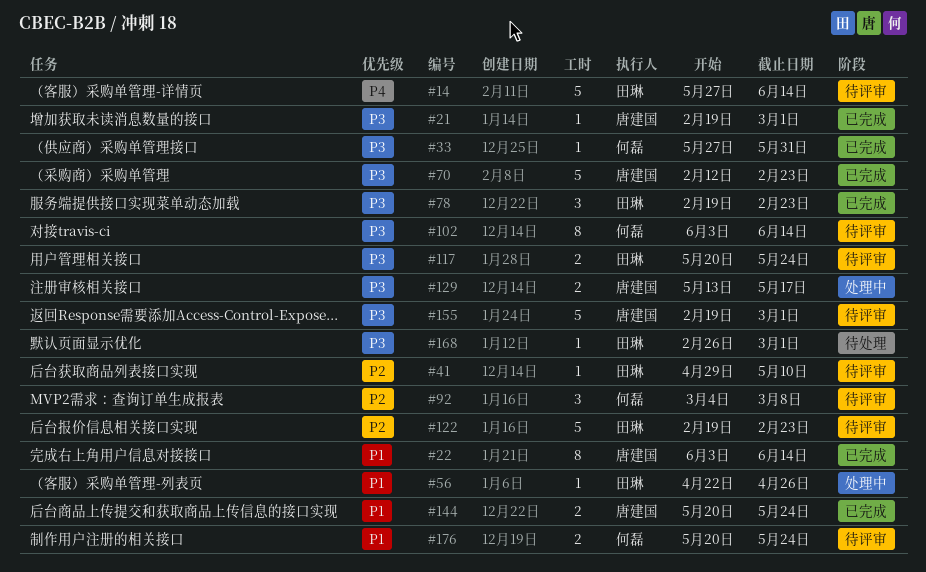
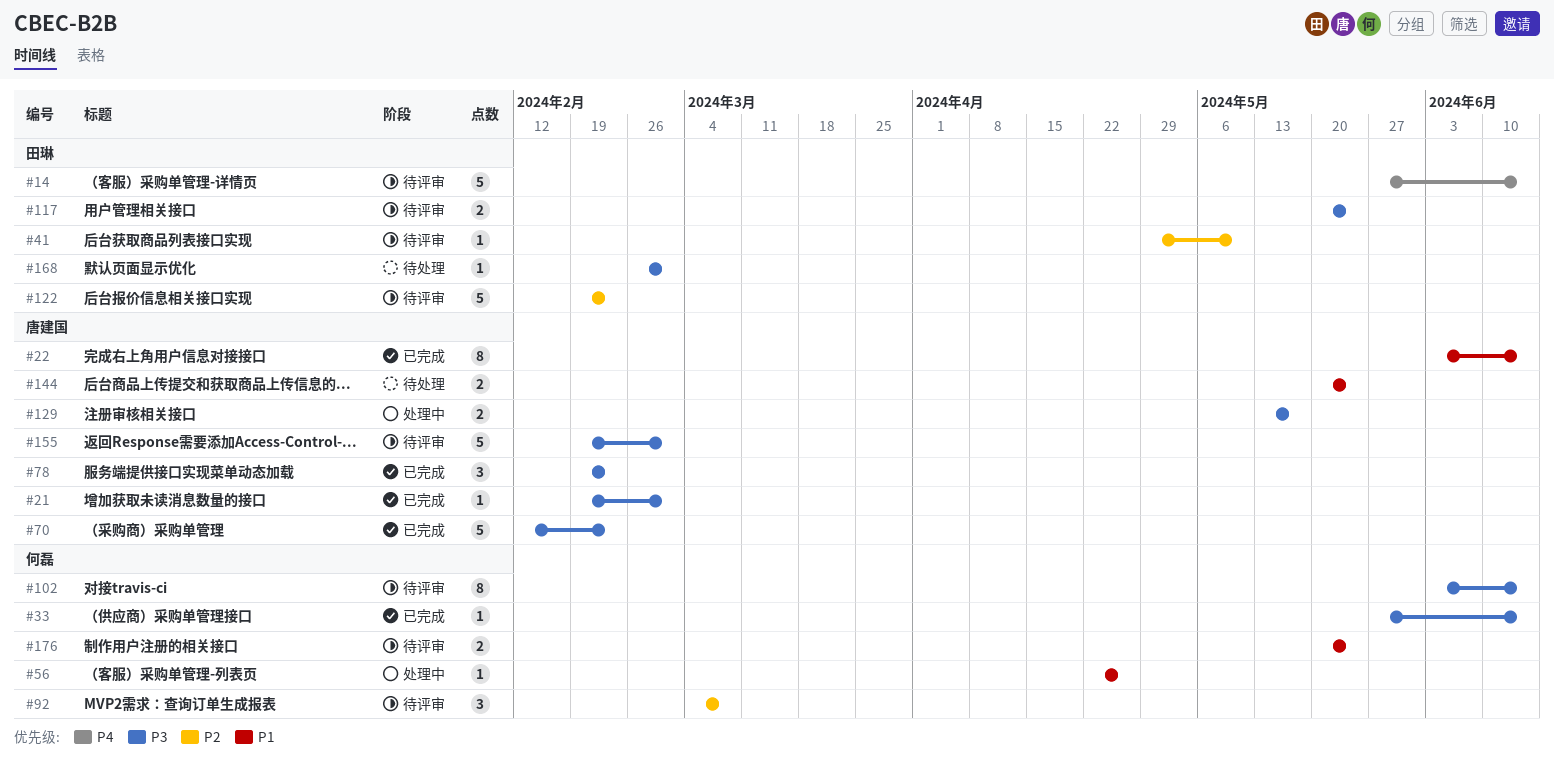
#33, due: May 31 -> Jun 14
#56, owner: 田琳 -> 何磊
#78, owner: 田琳 -> 唐建国
#144, status: 已完成 -> 待处理

